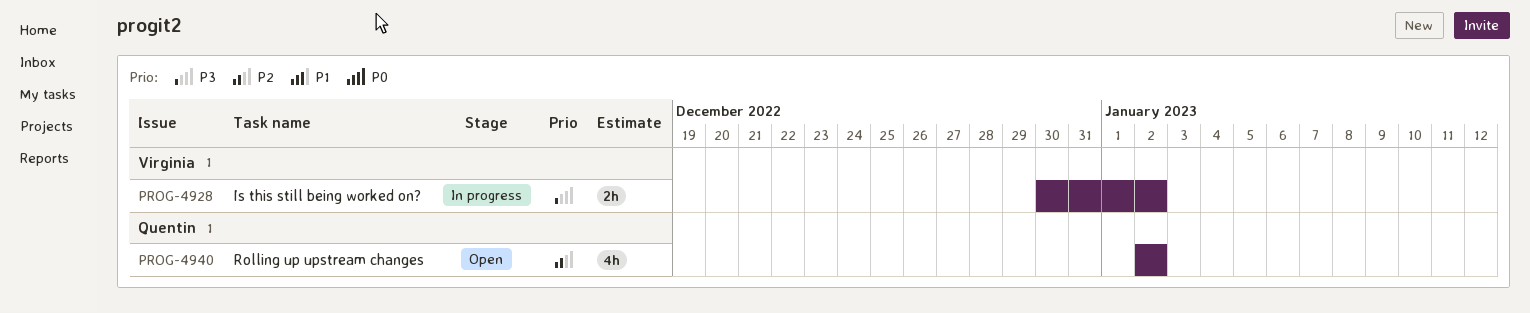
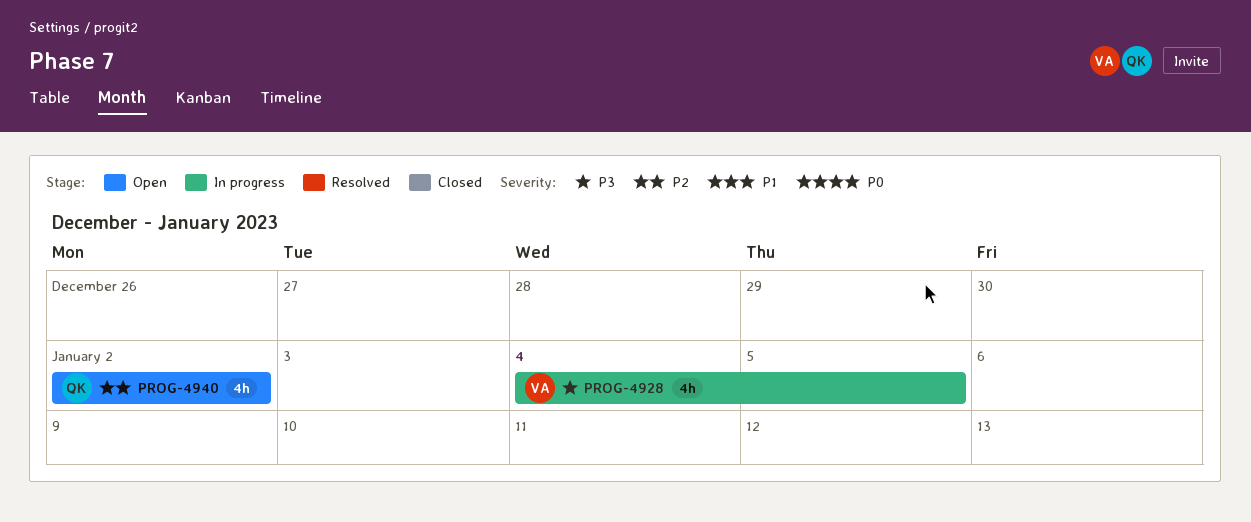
PROG-4928, estimate: 2h -> 4h
PROG-4928, start: Dec 30 -> Jan 4
PROG-4928, due: Jan 2 -> Jan 5

